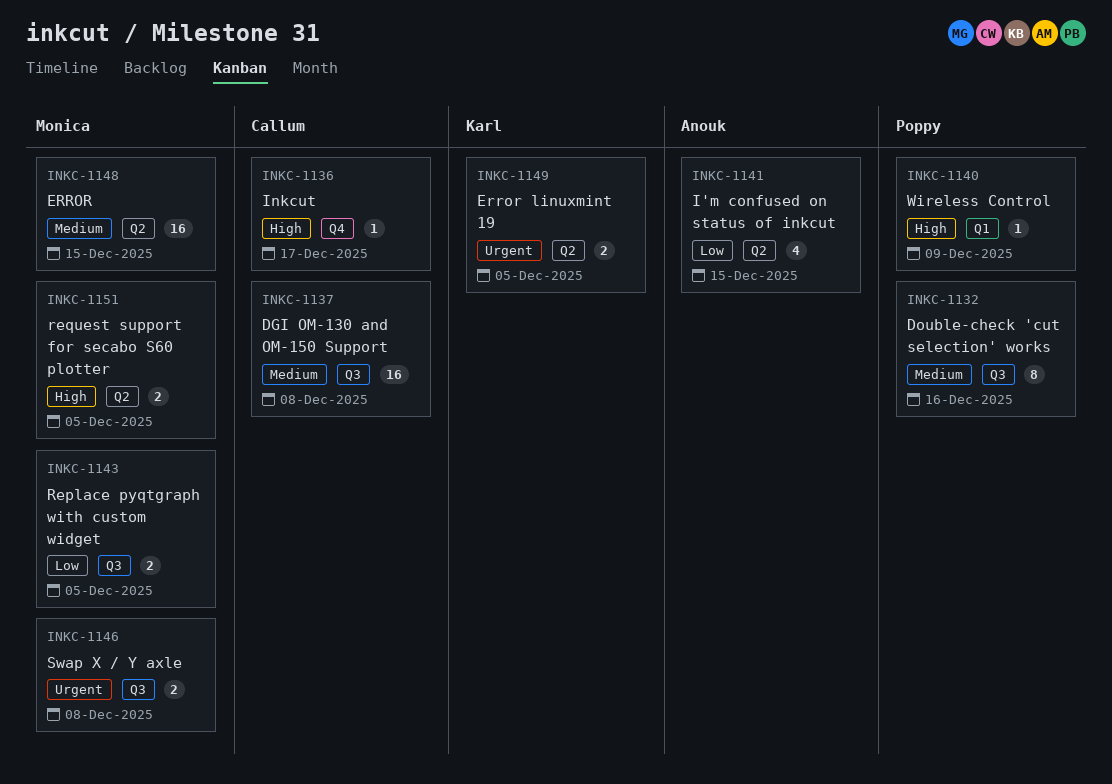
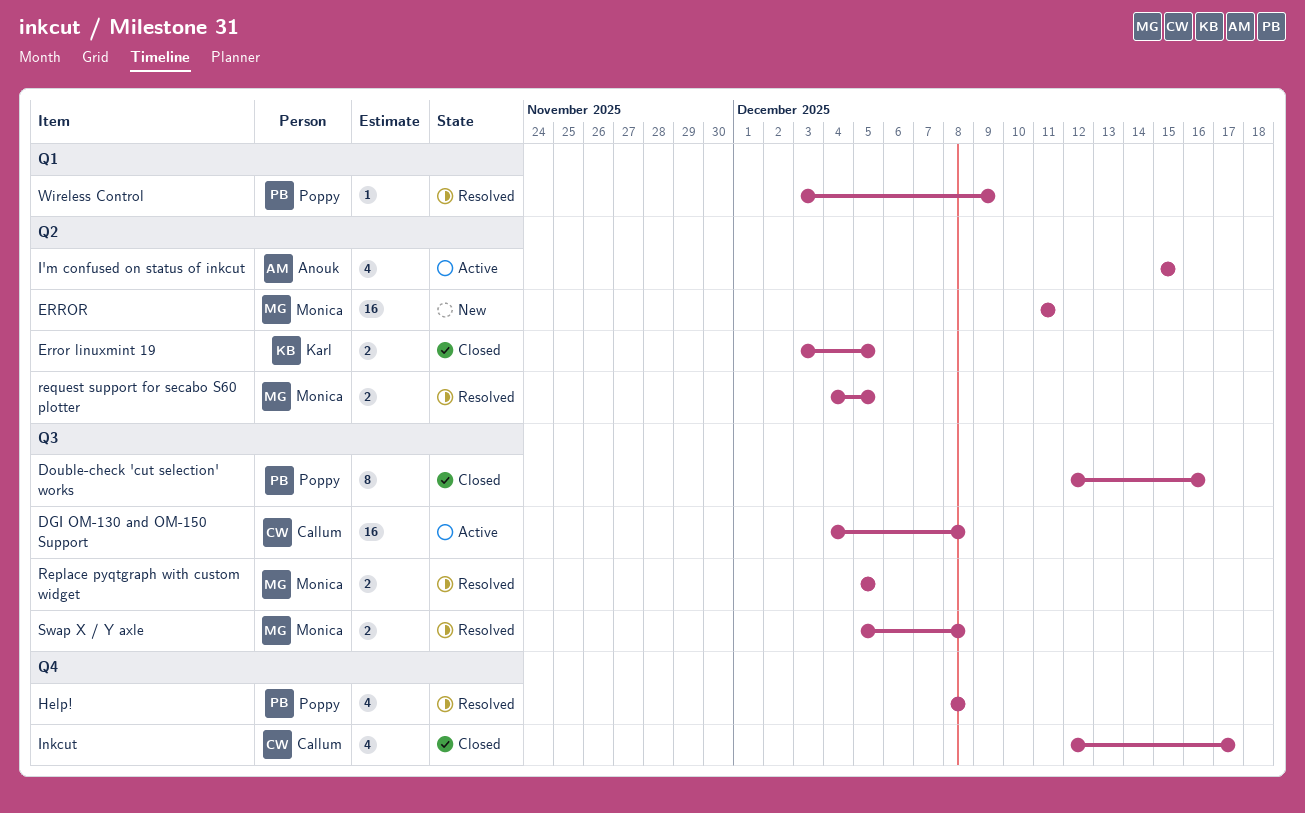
ERROR, due: Dec 15 -> Dec 11
Help!: none -> present
Inkcut, estimate: 1 -> 4

